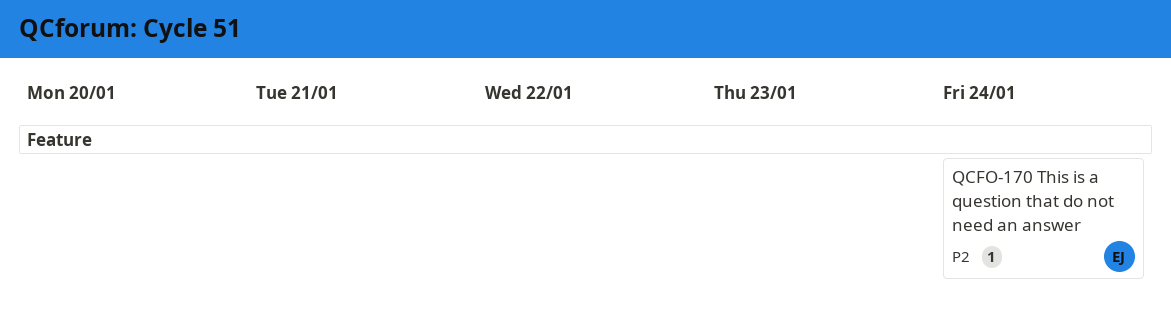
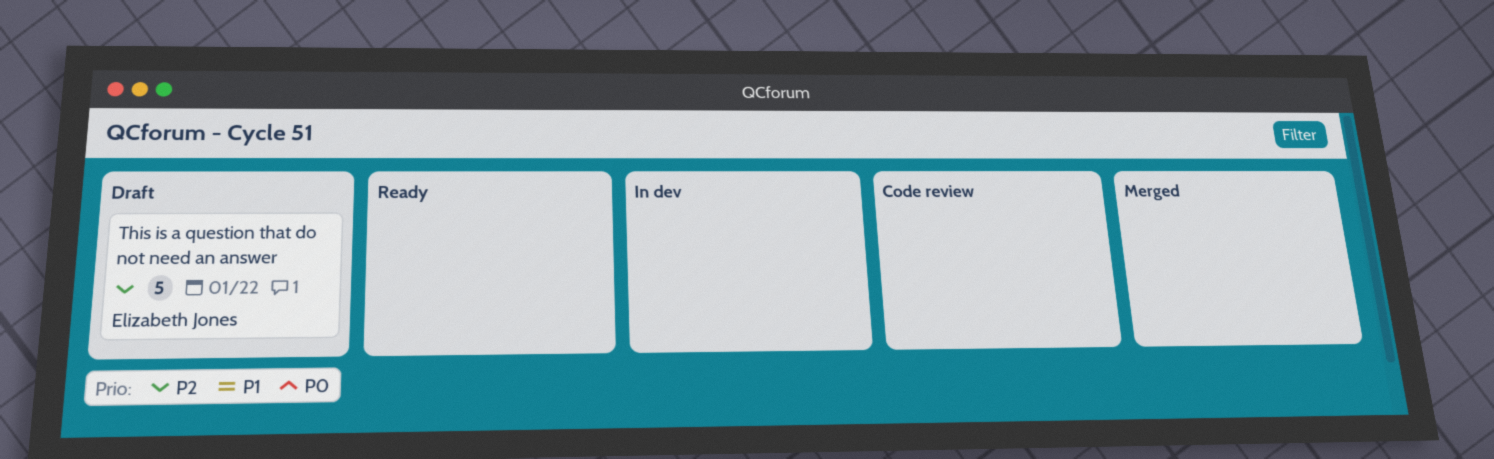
This is a question that do not need an answer, estimate: 1 -> 5
This is a question that do not need an answer, due: Jan 24 -> Jan 22

